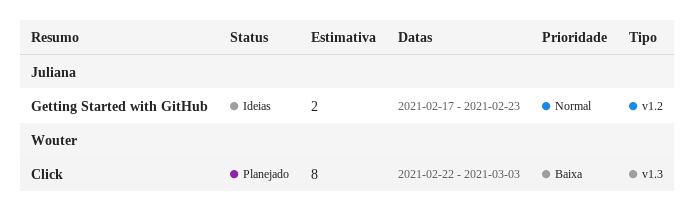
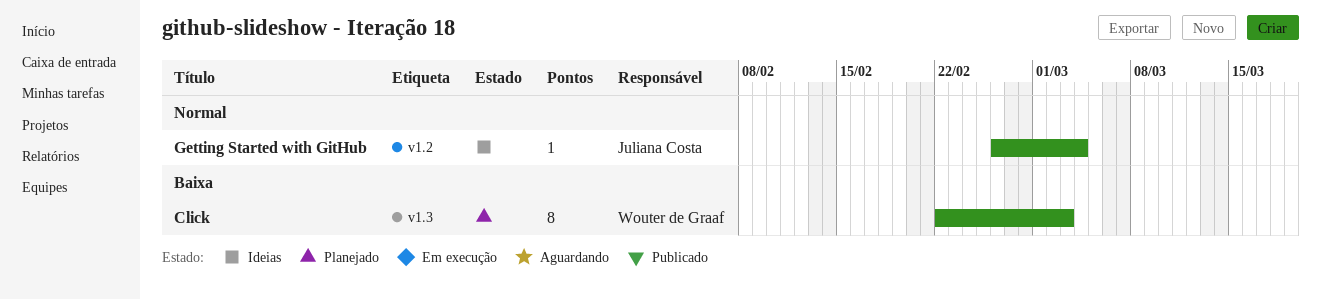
Getting Started with GitHub, estimate: 2 -> 1
Getting Started with GitHub, start: Feb 17 -> Feb 26
Getting Started with GitHub, due: Feb 23 -> Mar 4

